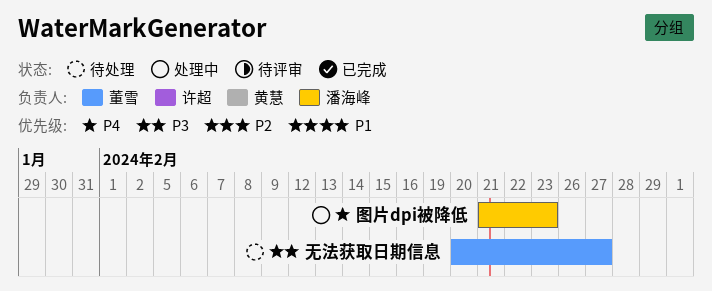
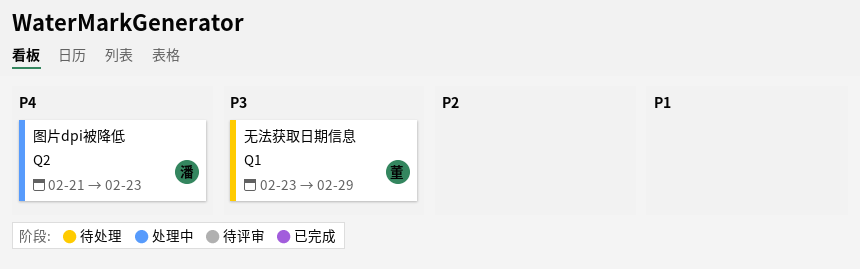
无法获取日期信息, start: Feb 20 -> Feb 23
无法获取日期信息, due: Feb 27 -> Feb 29

